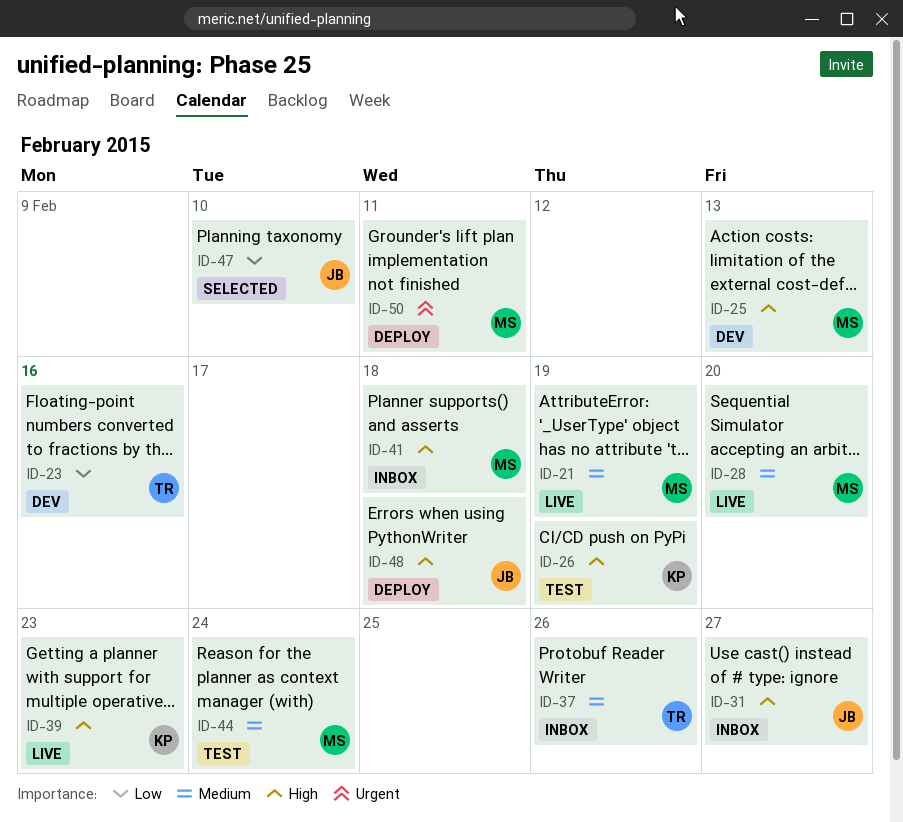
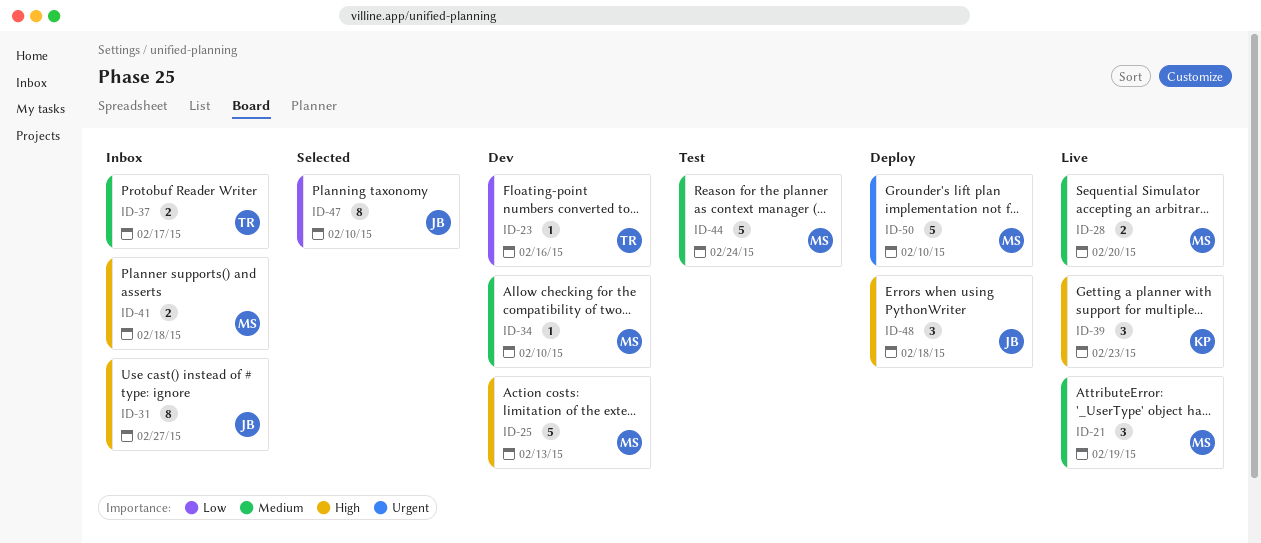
ID-26: present -> none
ID-34: none -> present
ID-37, due: Feb 26 -> Feb 17
ID-50, due: Feb 11 -> Feb 10

